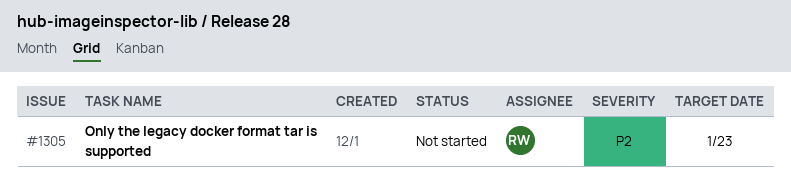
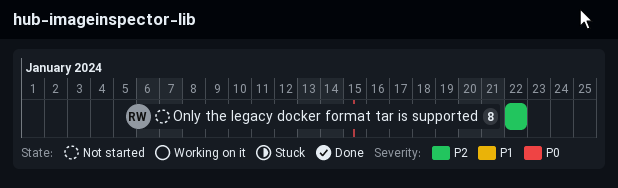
Only the legacy docker format tar is supported, due: Jan 23 -> Jan 22

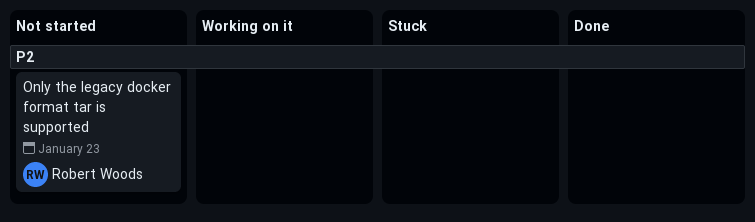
Only the legacy docker format tar is supported, due: Jan 22 -> Jan 23

